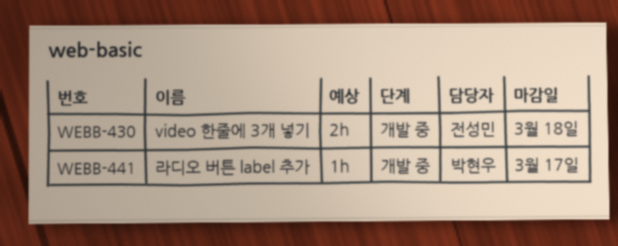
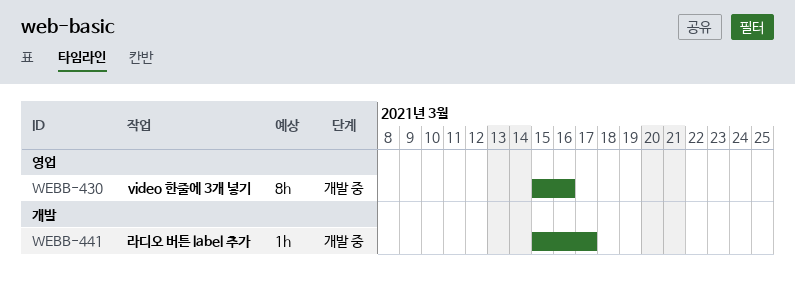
WEBB-430, estimate: 2h -> 8h
WEBB-430, due: Mar 18 -> Mar 16

